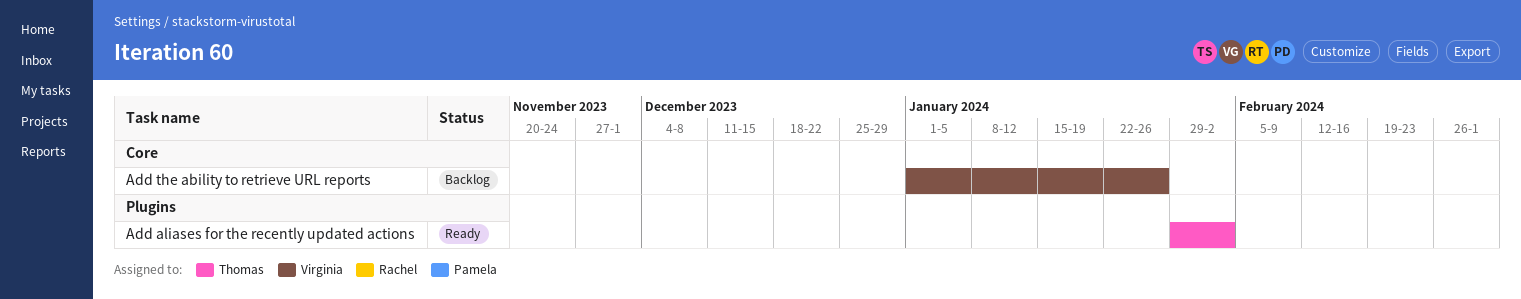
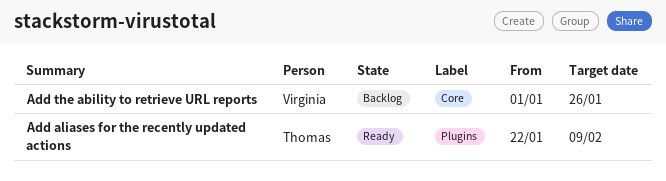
Add aliases for the recently updated actions, start: Jan 29 -> Jan 22
Add aliases for the recently updated actions, due: Feb 2 -> Feb 9

